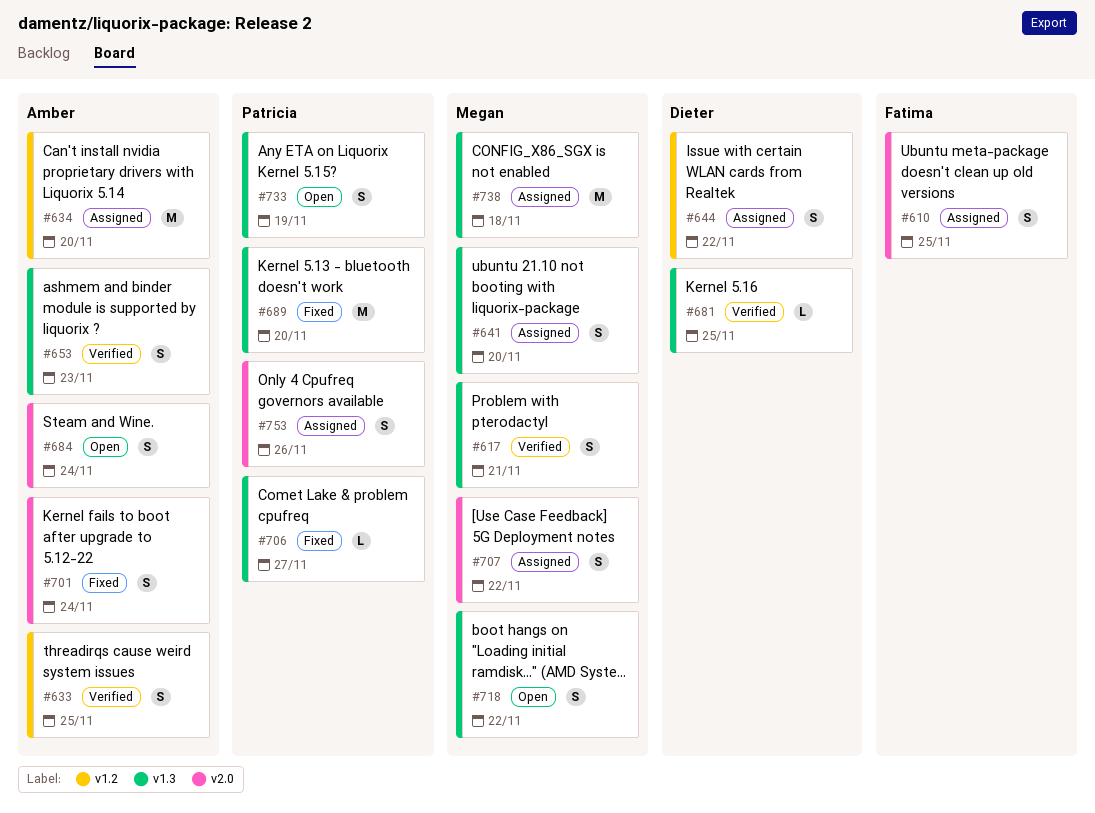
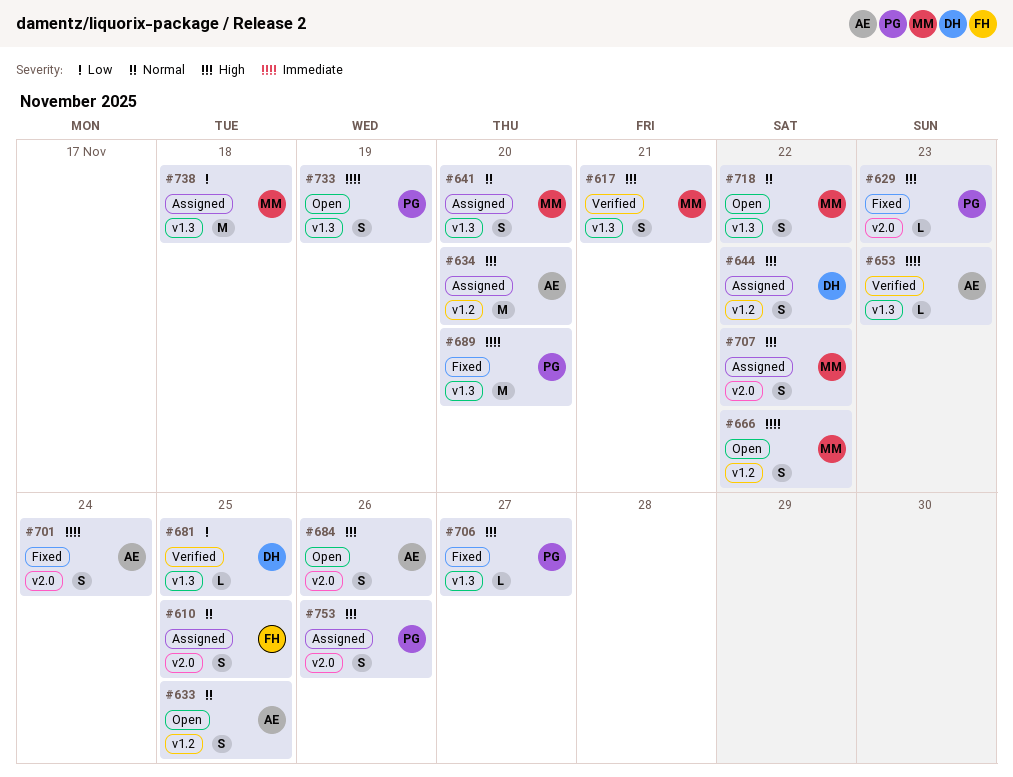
#629: none -> present
#633, status: Verified -> Open
#653, estimate: S -> L
#666: none -> present
#684, due: Nov 24 -> Nov 26

